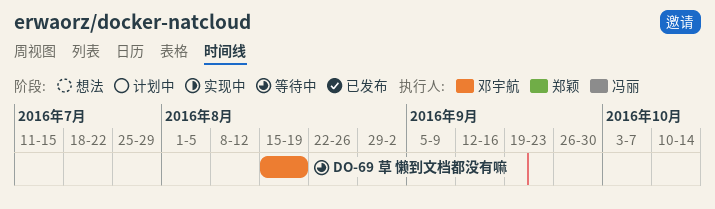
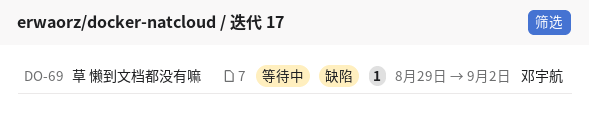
DO-69, start: Aug 15 -> Aug 29
DO-69, due: Aug 19 -> Sep 2

